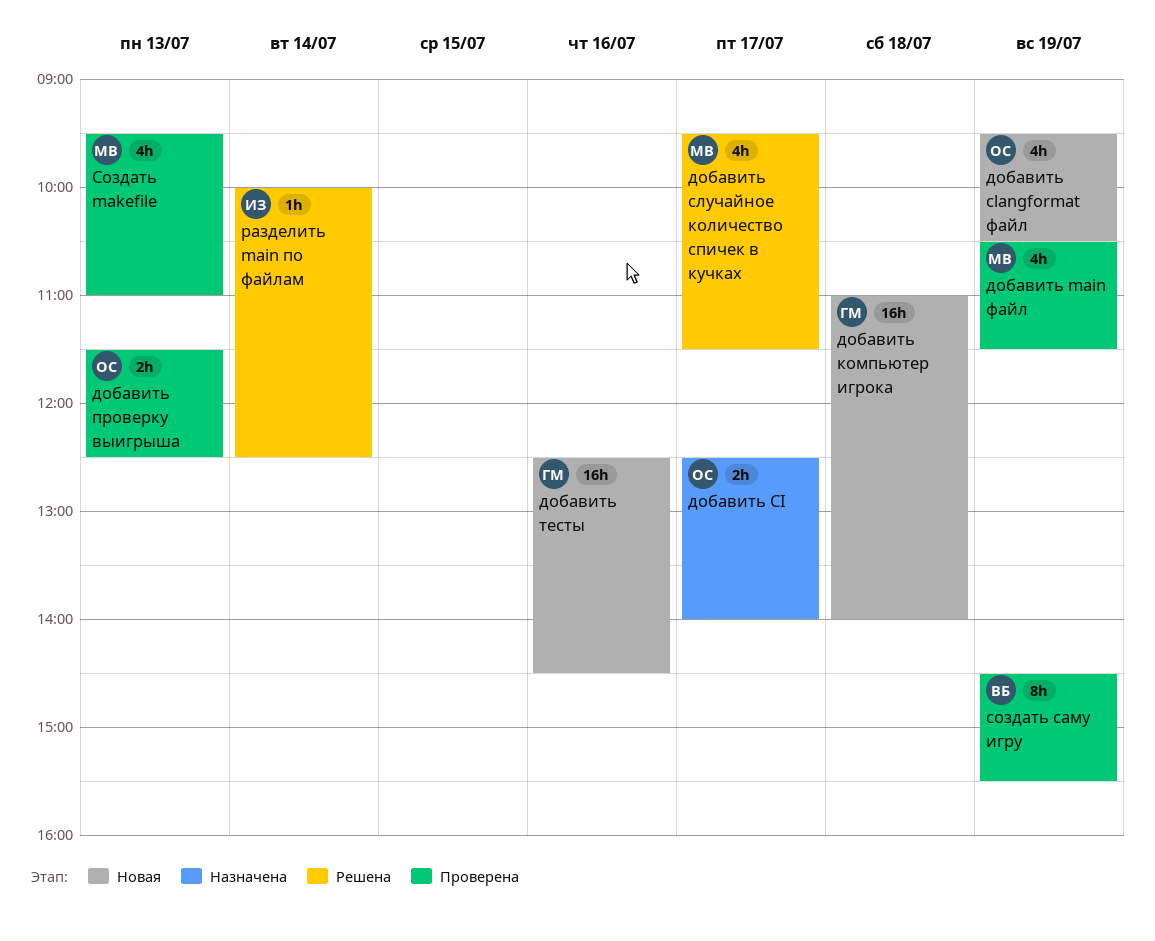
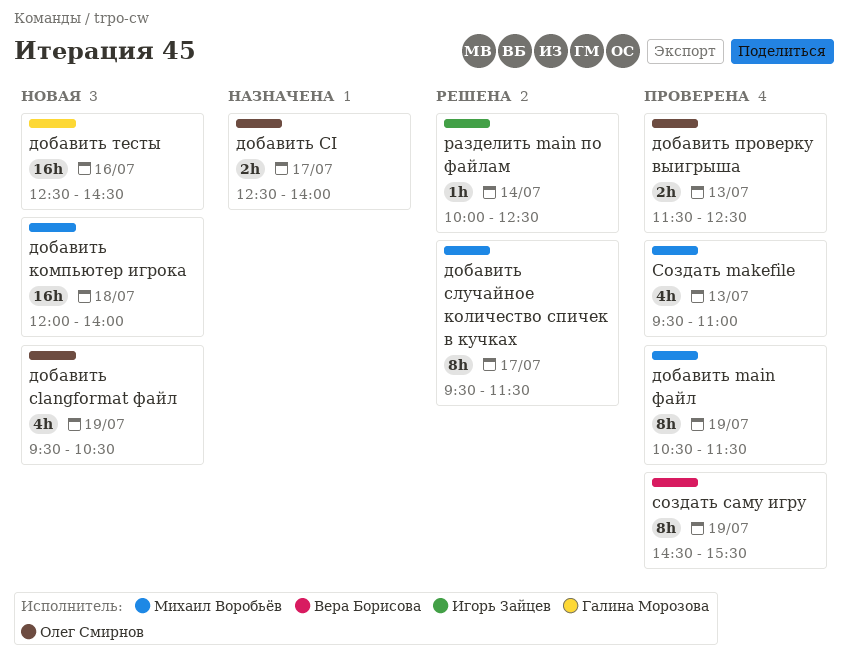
добавить main файл, estimate: 4h -> 8h
добавить компьютер игрока, owner: Галина Морозова -> Михаил Воробьёв
добавить компьютер игрока, begins: 11:00 -> 12:00
добавить случайное количество спичек в кучках, estimate: 4h -> 8h

